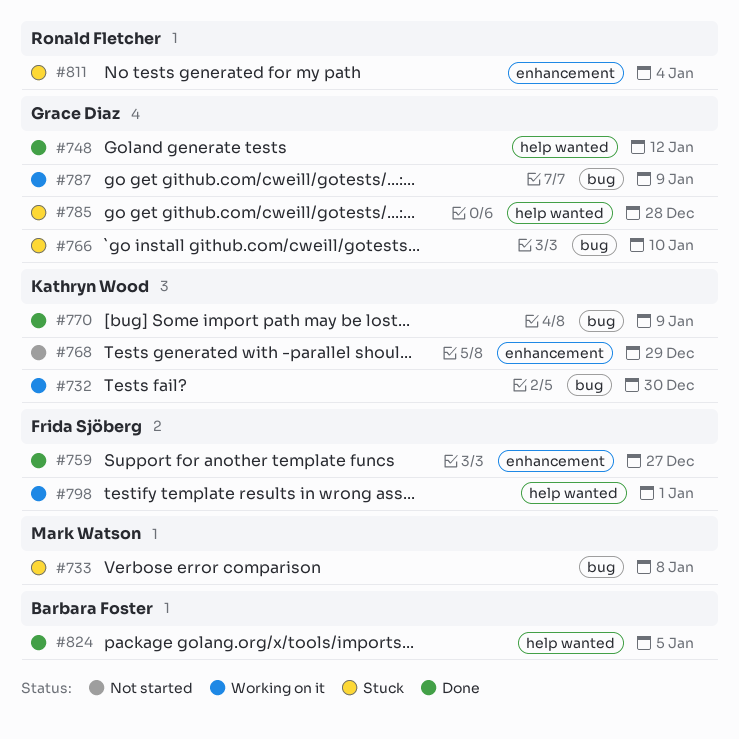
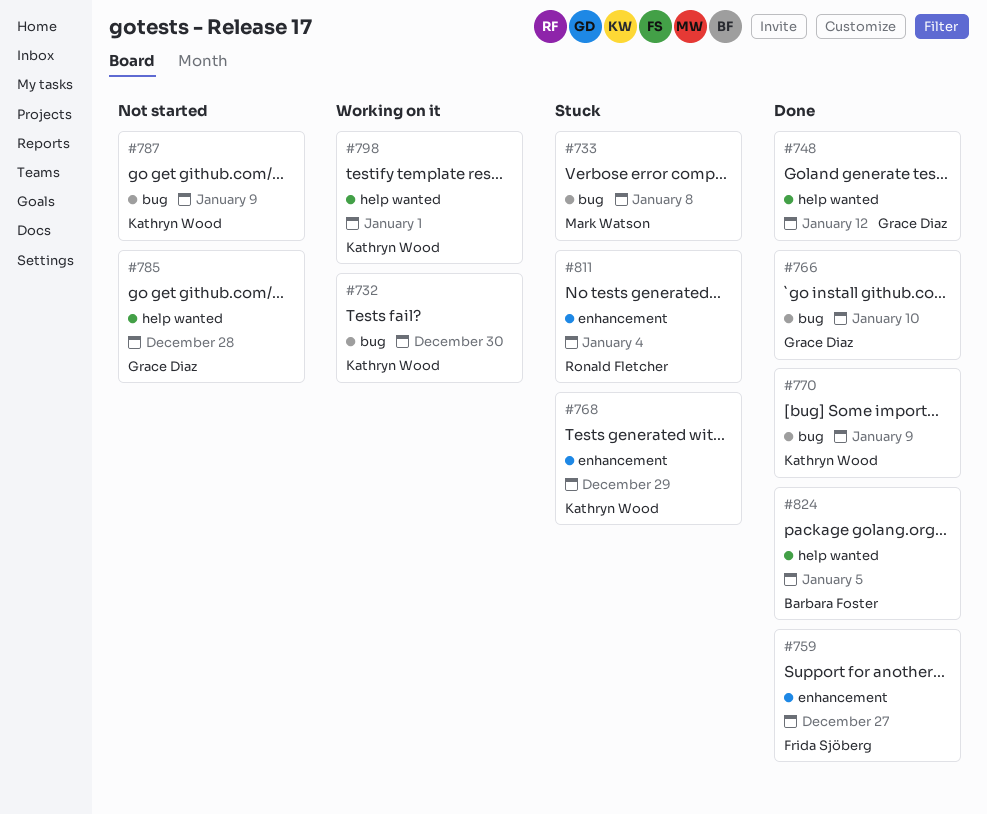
#766, status: Stuck -> Done
#768, status: Not started -> Stuck
#785, status: Stuck -> Not started
#787, status: Working on it -> Not started
#787, owner: Grace Diaz -> Kathryn Wood
#798, owner: Frida Sjöberg -> Kathryn Wood

